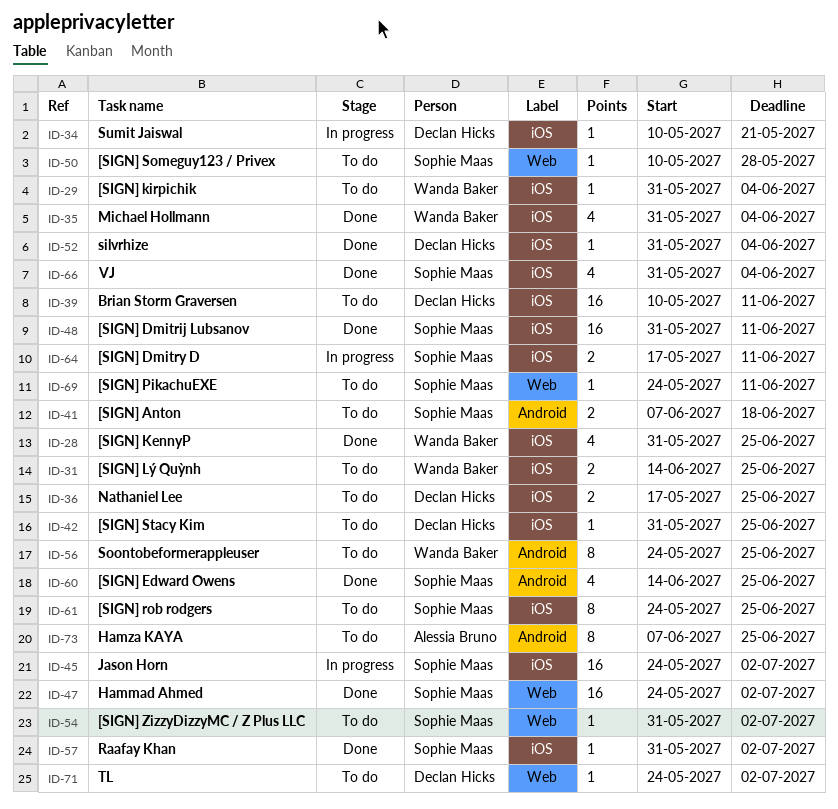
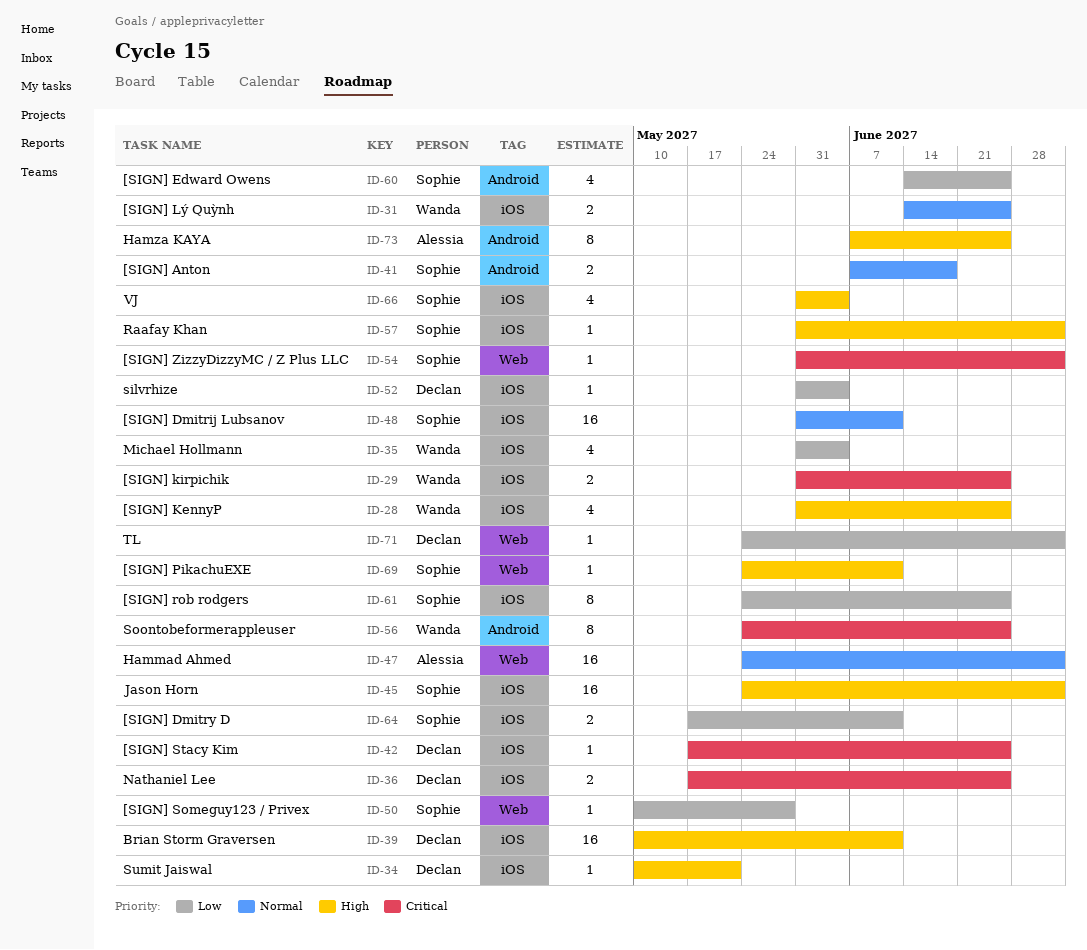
ID-29, estimate: 1 -> 2
ID-29, due: Jun 4 -> Jun 25
ID-42, start: May 31 -> May 17
ID-47, owner: Sophie Maas -> Alessia Bruno

